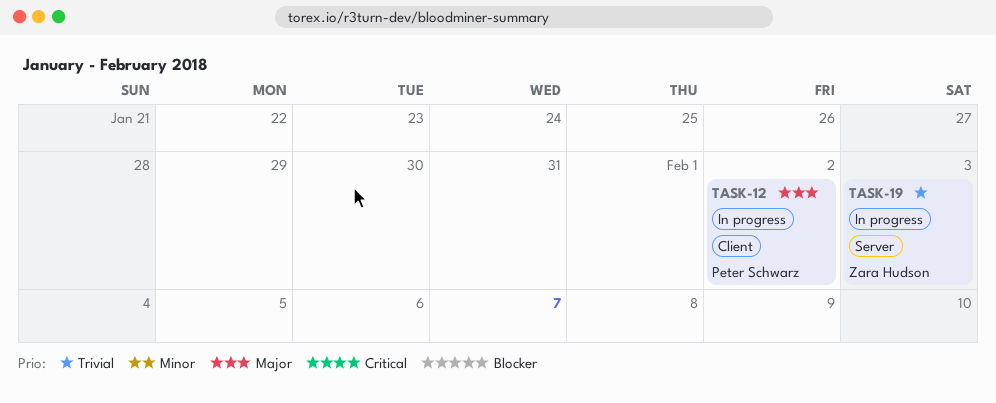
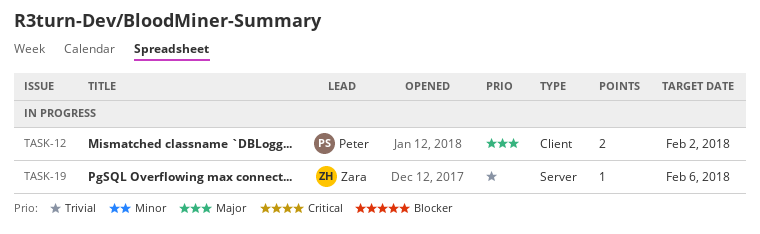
TASK-19, due: Feb 3 -> Feb 6

